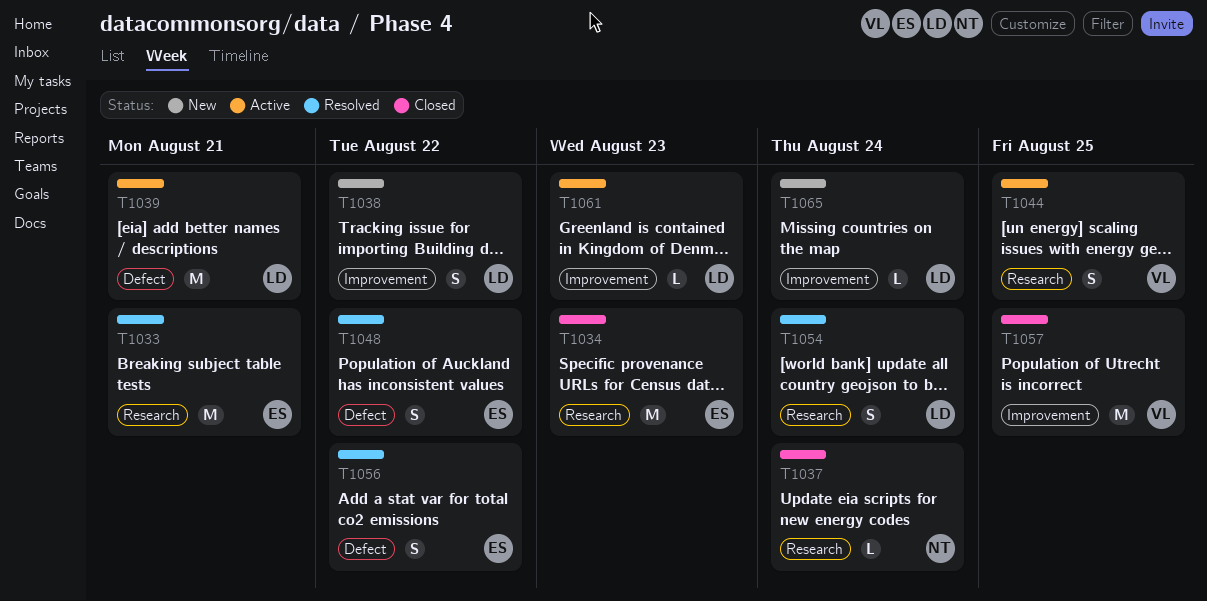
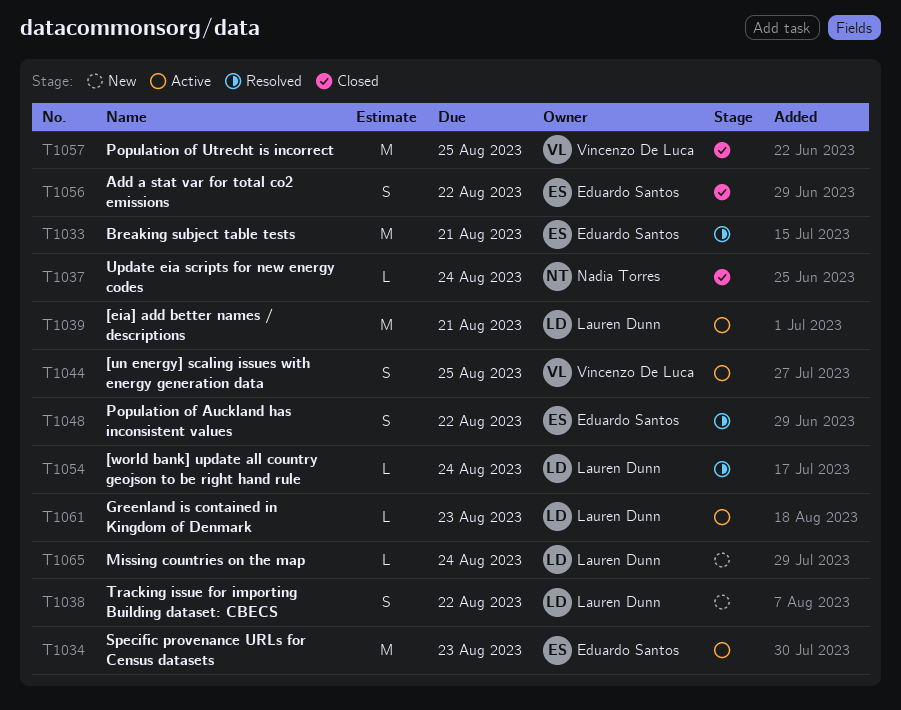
T1034, status: Closed -> Active
T1054, estimate: S -> L
T1056, status: Resolved -> Closed

